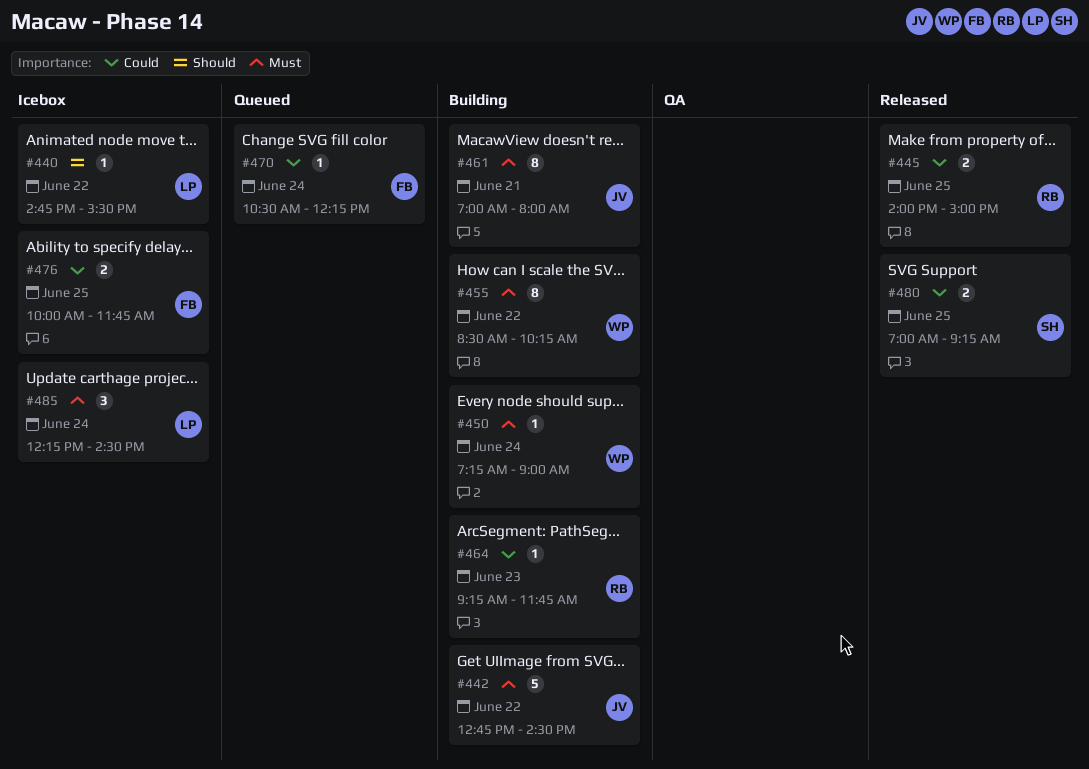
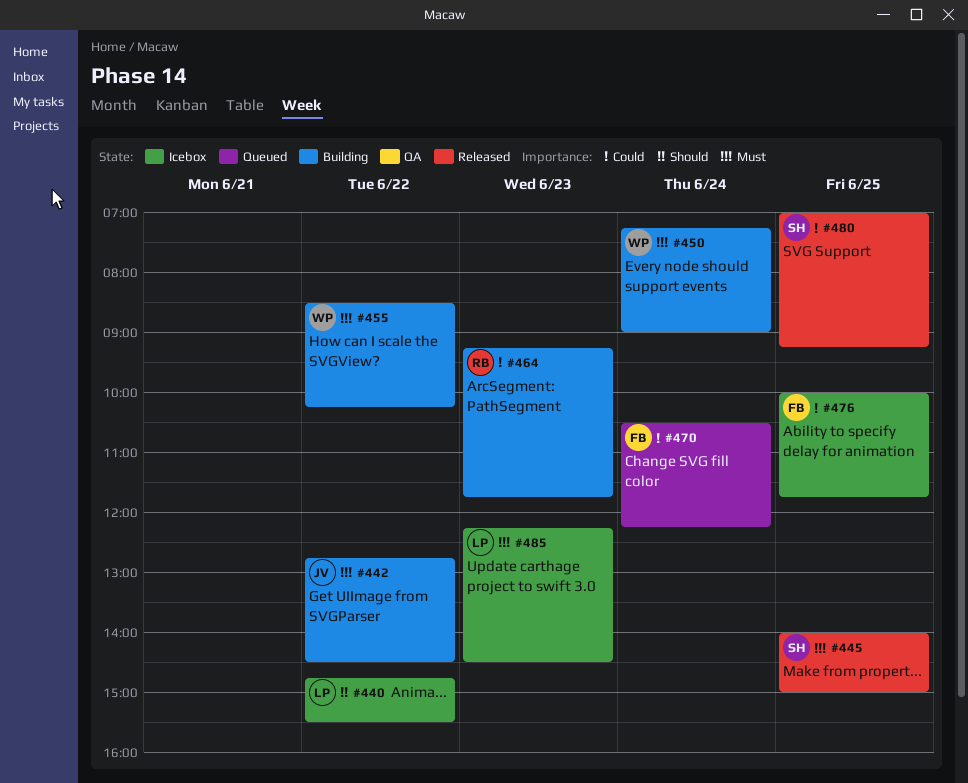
#445, owner: RB -> SH
#445, priority: Could -> Must
#461: present -> none
#485, day: Jun 24 -> Jun 23

